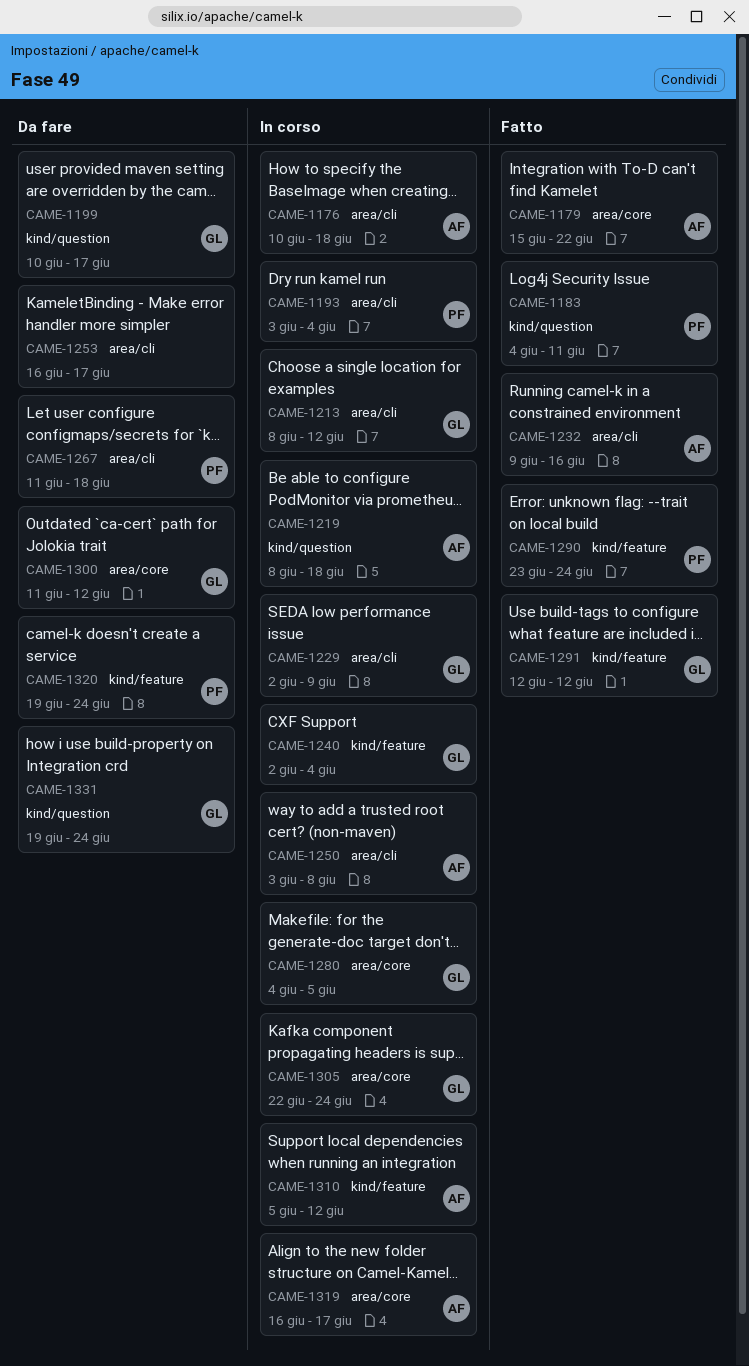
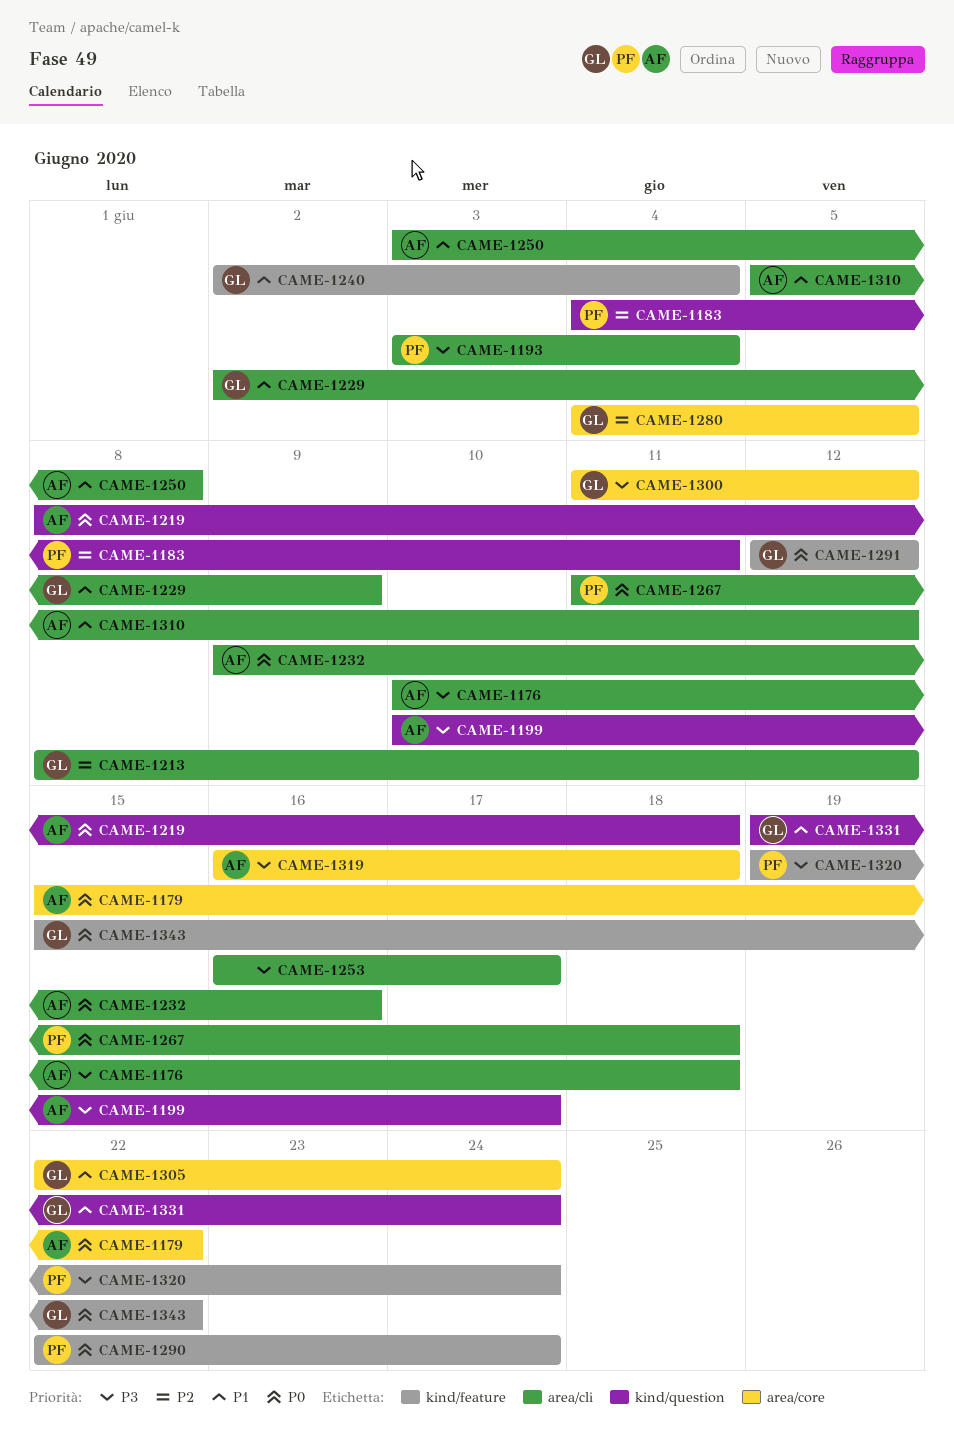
CAME-1199, owner: GL -> AF
CAME-1290, start: Jun 23 -> Jun 22
CAME-1310, label: kind/feature -> area/cli
CAME-1319, due: Jun 17 -> Jun 18
CAME-1343: none -> present

